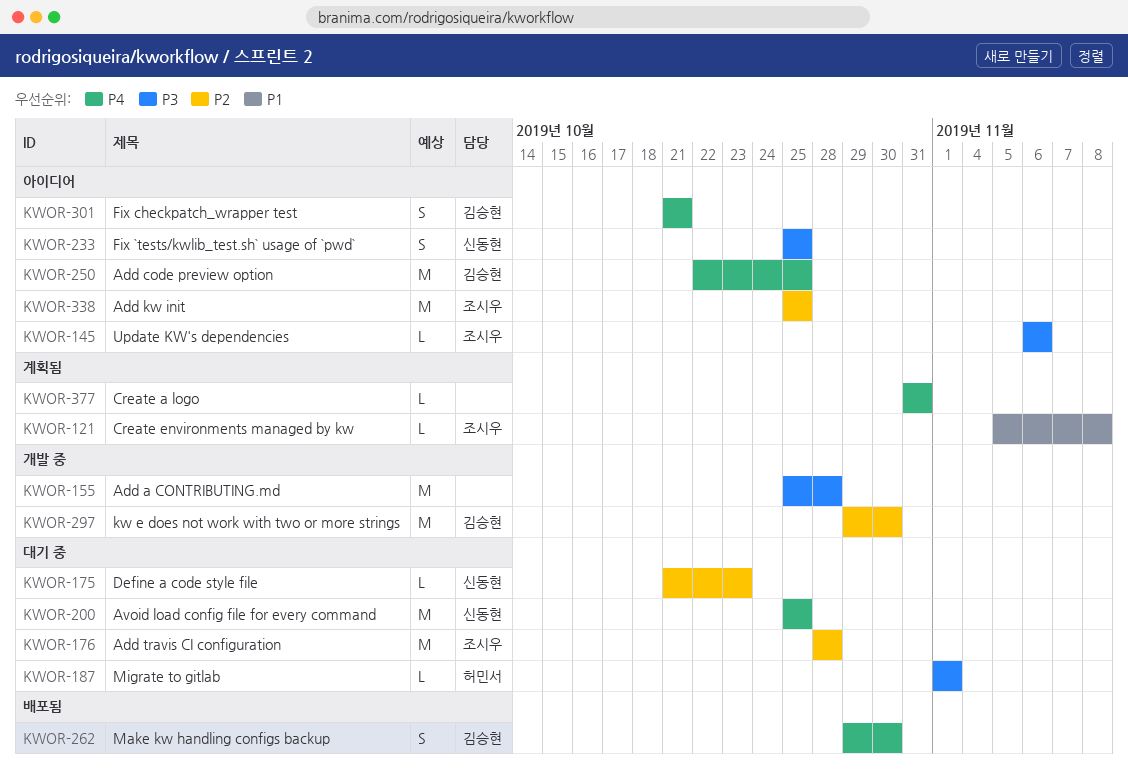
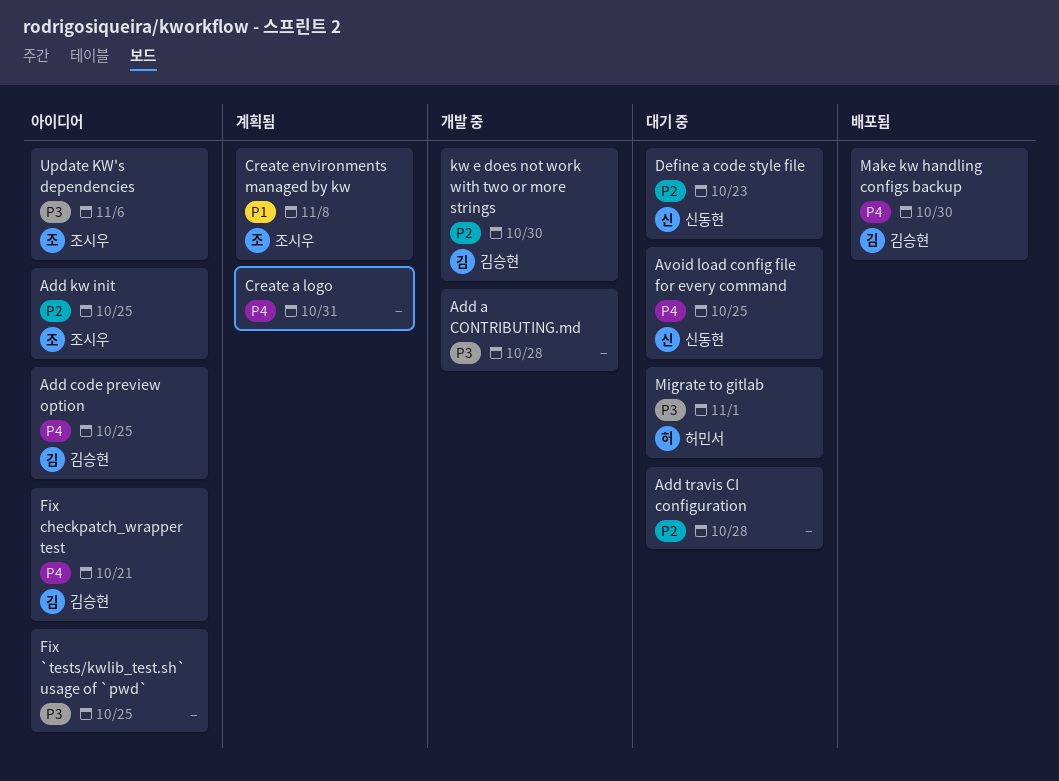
Add travis CI configuration, owner: 조시우 -> none
Fix `tests/kwlib_test.sh` usage of `pwd`, owner: 신동현 -> none

